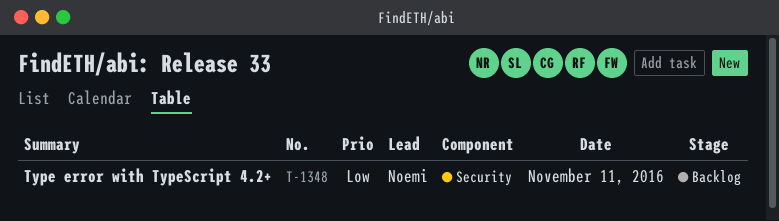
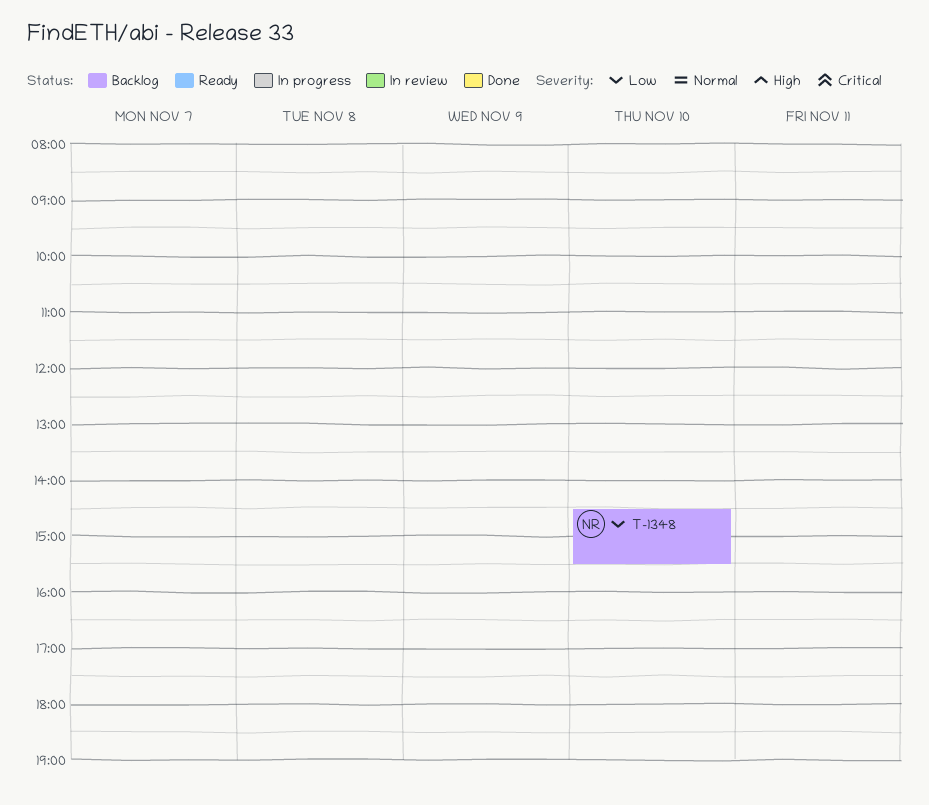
T-1348, day: Nov 11 -> Nov 10

